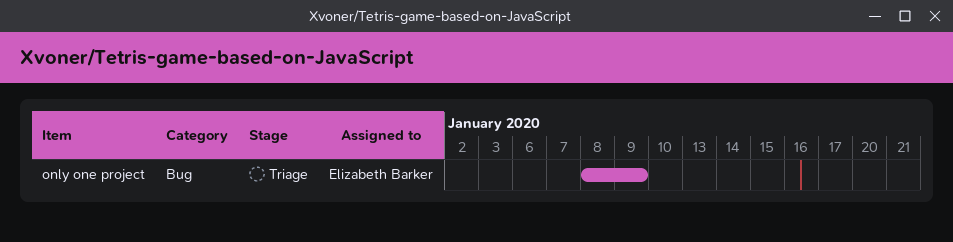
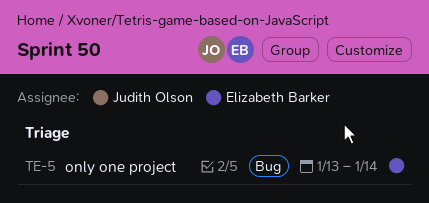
only one project, start: Jan 8 -> Jan 13
only one project, due: Jan 9 -> Jan 14

